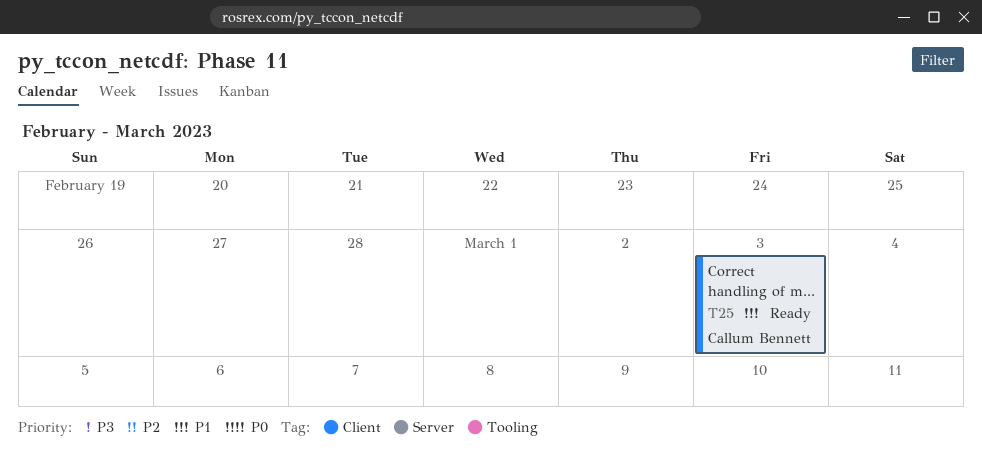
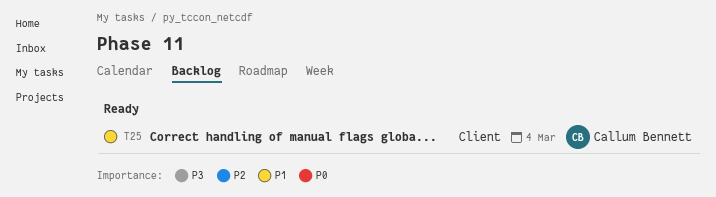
T25, due: Mar 3 -> Mar 4

